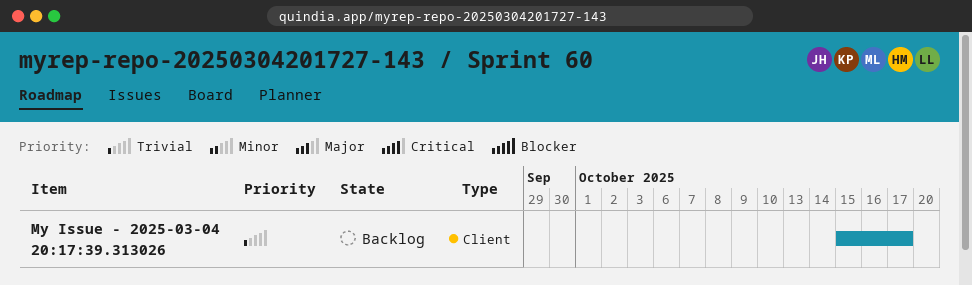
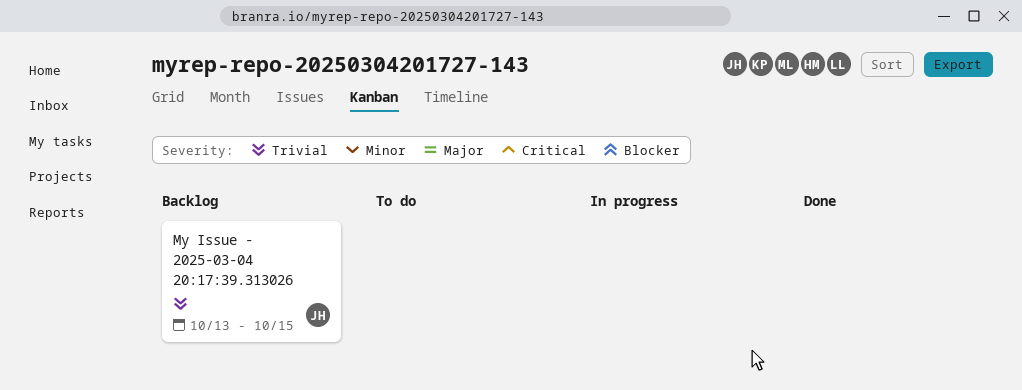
My Issue - 2025-03-04 20:17:39.313026, start: Oct 15 -> Oct 13
My Issue - 2025-03-04 20:17:39.313026, due: Oct 17 -> Oct 15

